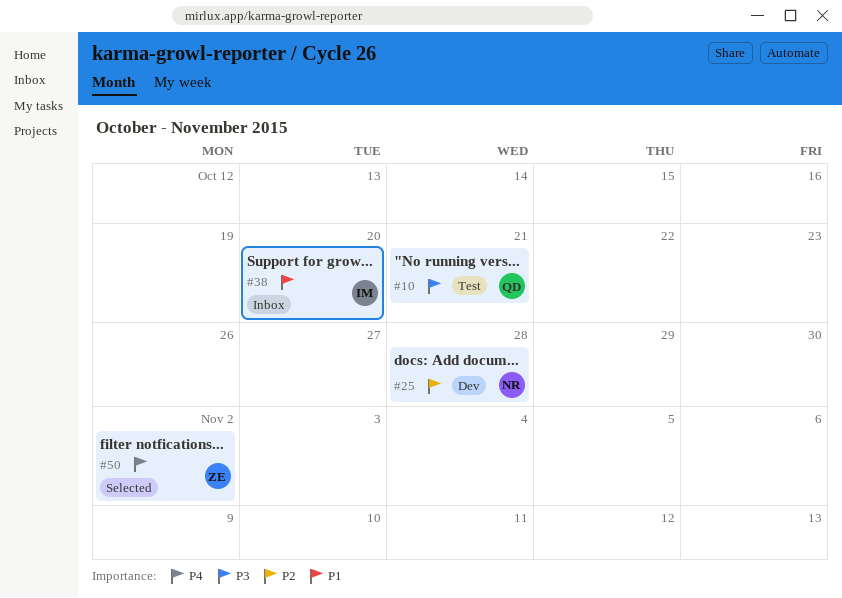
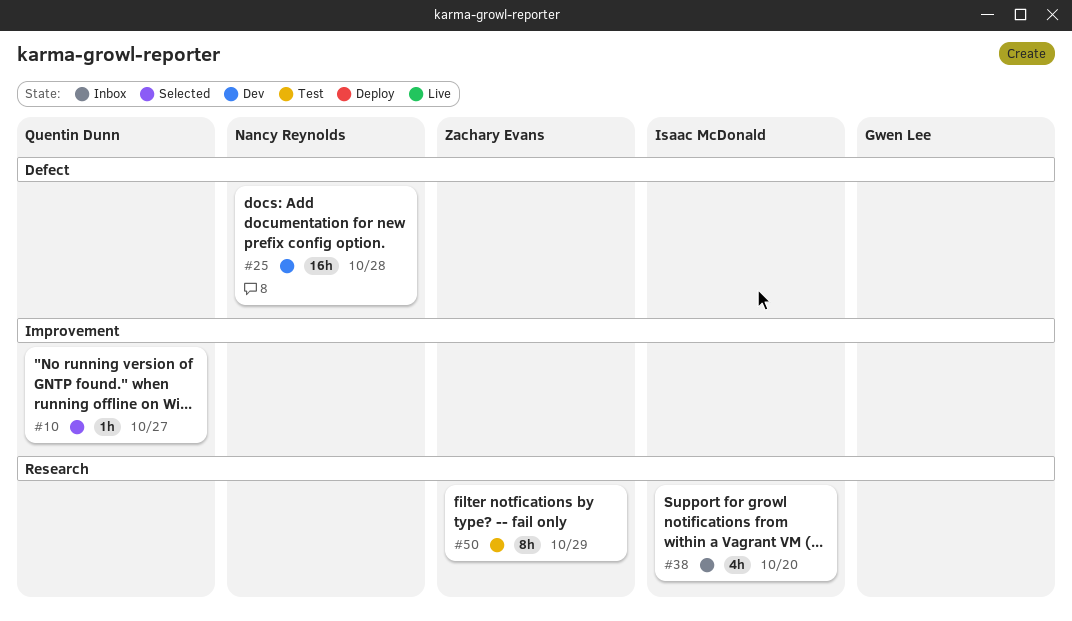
#10, status: Test -> Selected
#10, due: Oct 21 -> Oct 27
#50, status: Selected -> Test
#50, due: Nov 2 -> Oct 29

